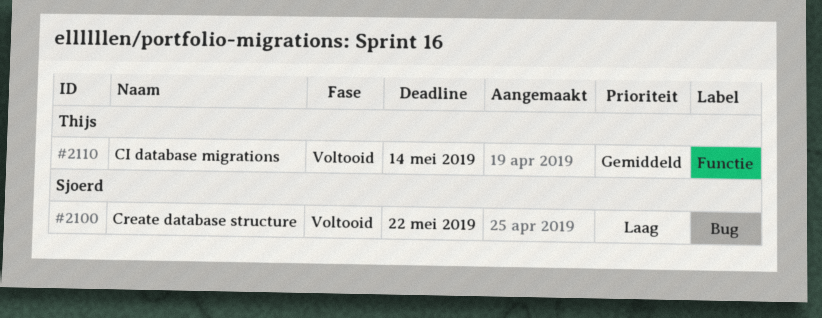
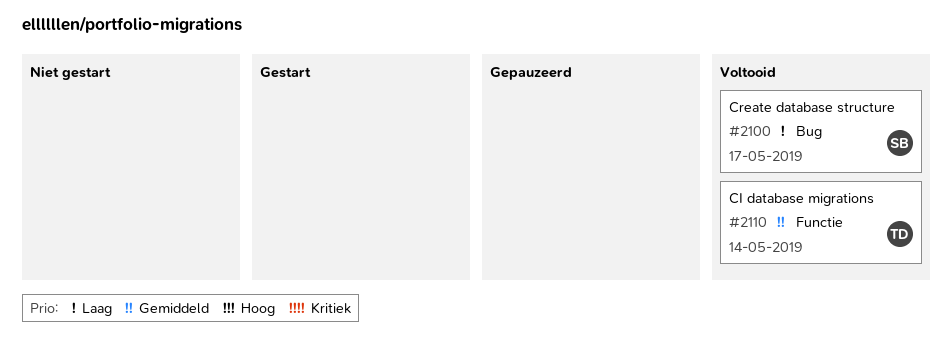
#2100, due: May 22 -> May 17

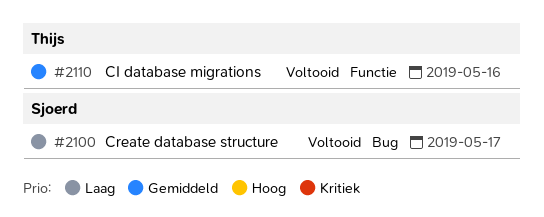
#2110, due: May 14 -> May 16

